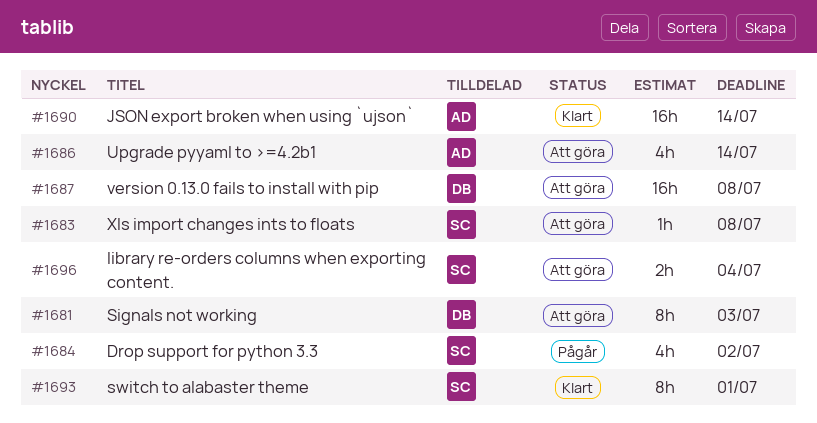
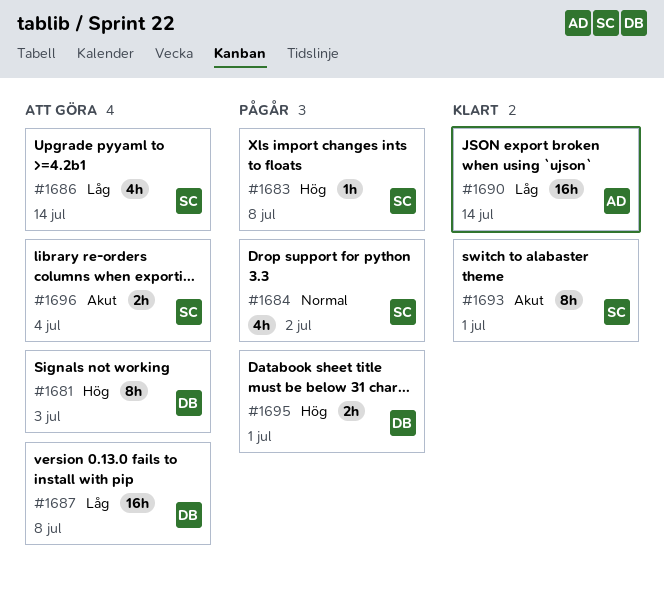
#1683, status: Att göra -> Pågår
#1686, owner: AD -> SC
#1695: none -> present

